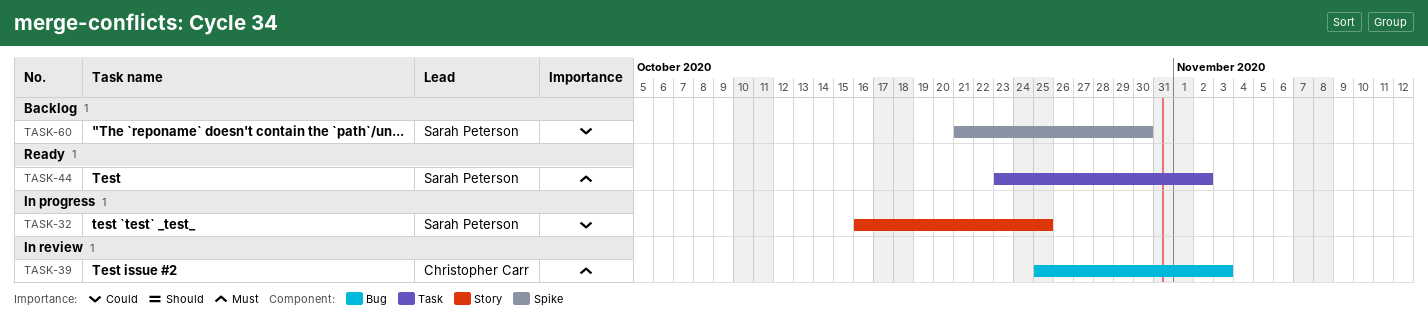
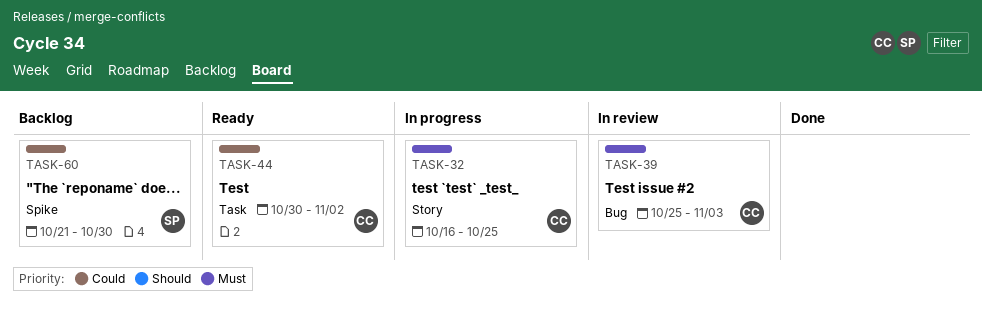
TASK-32, owner: Sarah Peterson -> Christopher Carr
TASK-32, priority: Could -> Must
TASK-44, owner: Sarah Peterson -> Christopher Carr
TASK-44, priority: Must -> Could
TASK-44, start: Oct 23 -> Oct 30

